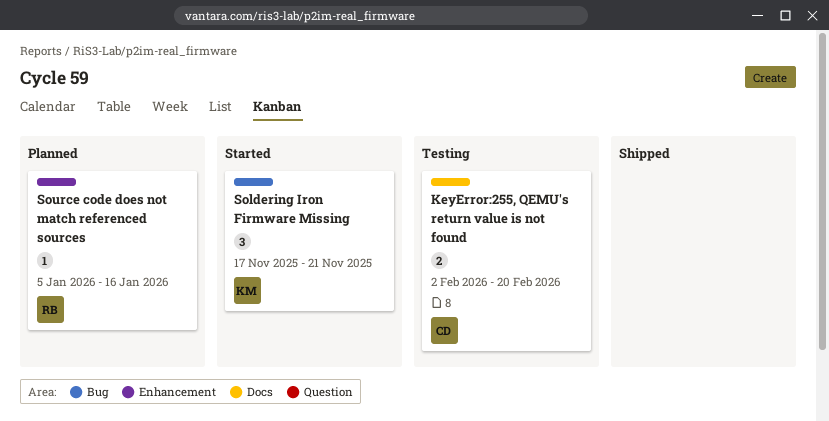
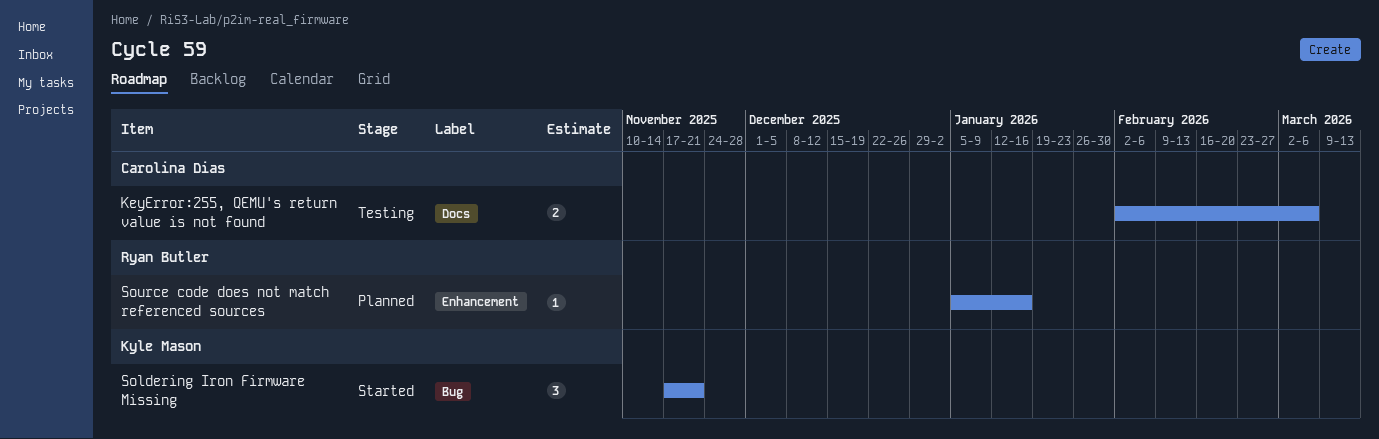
KeyError:255, QEMU's return value is not found, due: Feb 20 -> Mar 6

